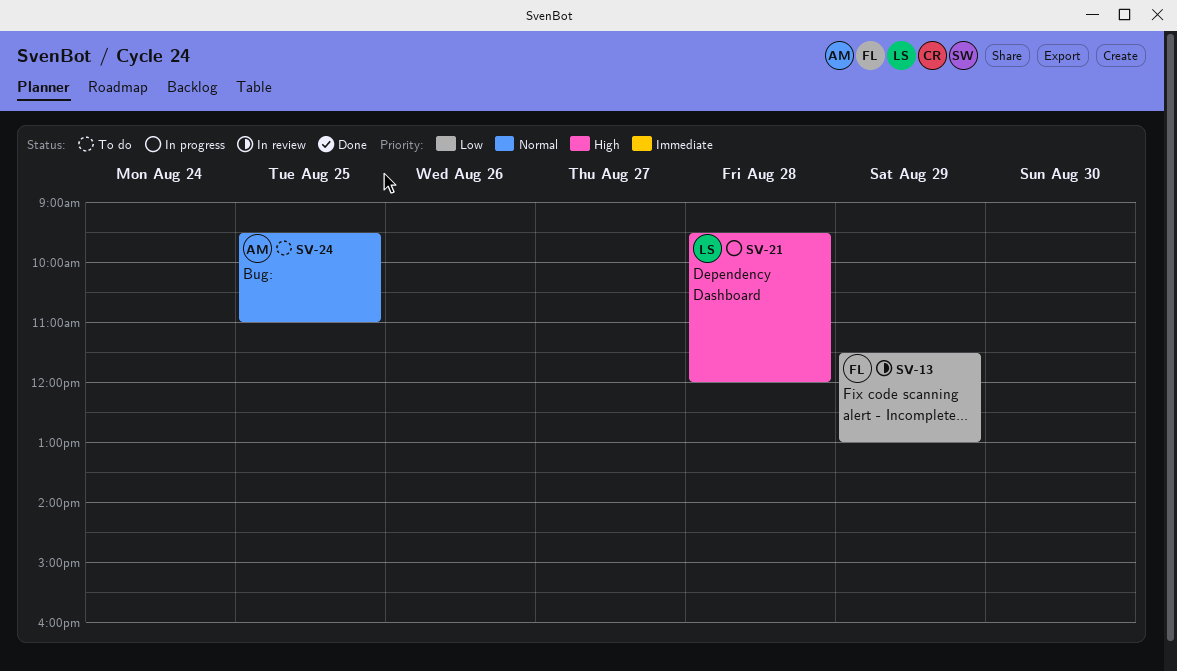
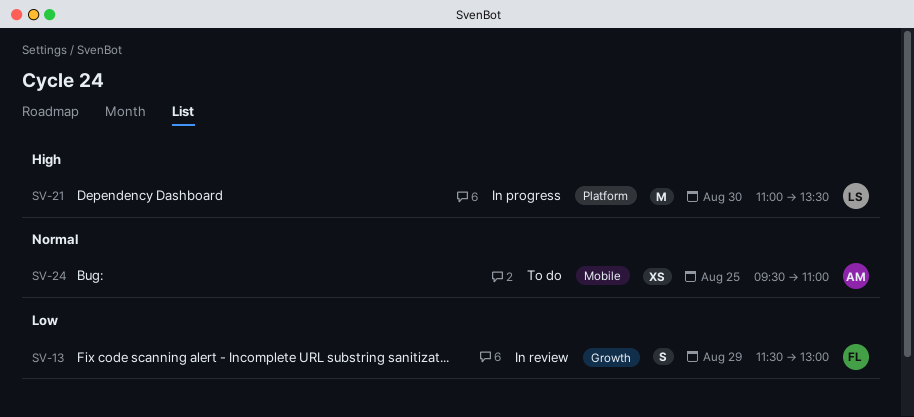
SV-21, day: Aug 28 -> Aug 30
SV-21, begins: 09:30 -> 11:00
SV-21, ends: 12:00 -> 13:30

